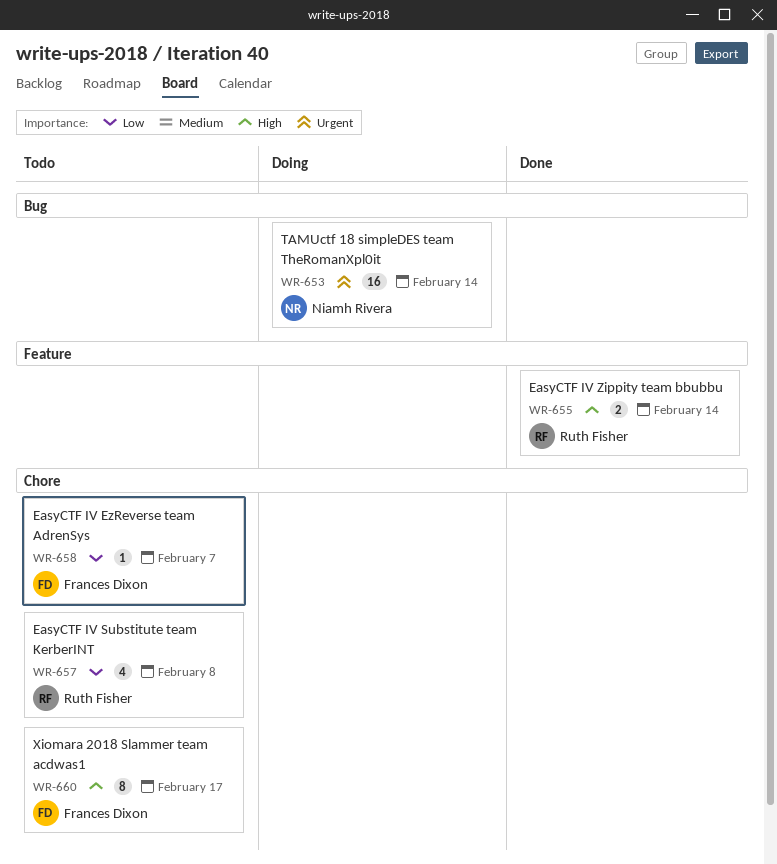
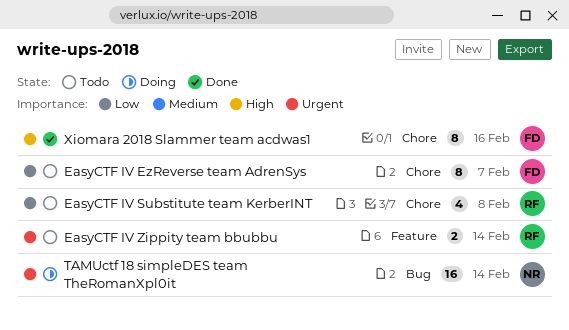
EasyCTF IV EzReverse team AdrenSys, estimate: 1 -> 8
EasyCTF IV Zippity team bbubbu, status: Done -> Todo
EasyCTF IV Zippity team bbubbu, priority: High -> Urgent
Xiomara 2018 Slammer team acdwas1, status: Todo -> Done
Xiomara 2018 Slammer team acdwas1, due: Feb 17 -> Feb 16

